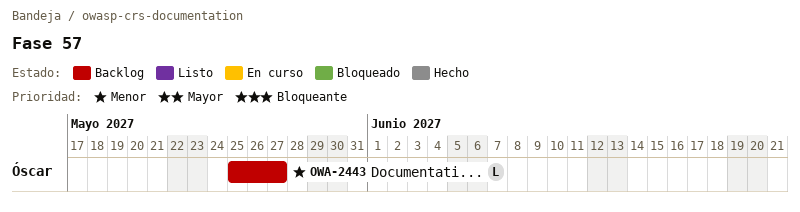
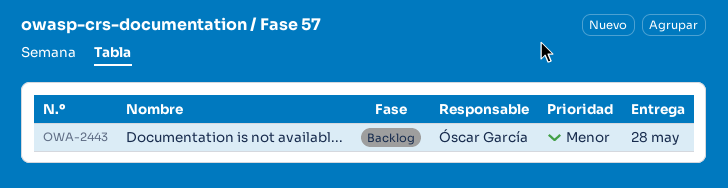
OWA-2443, due: May 27 -> May 28

